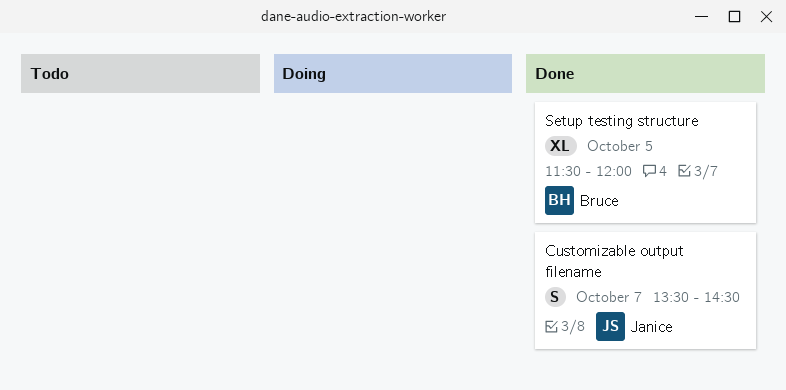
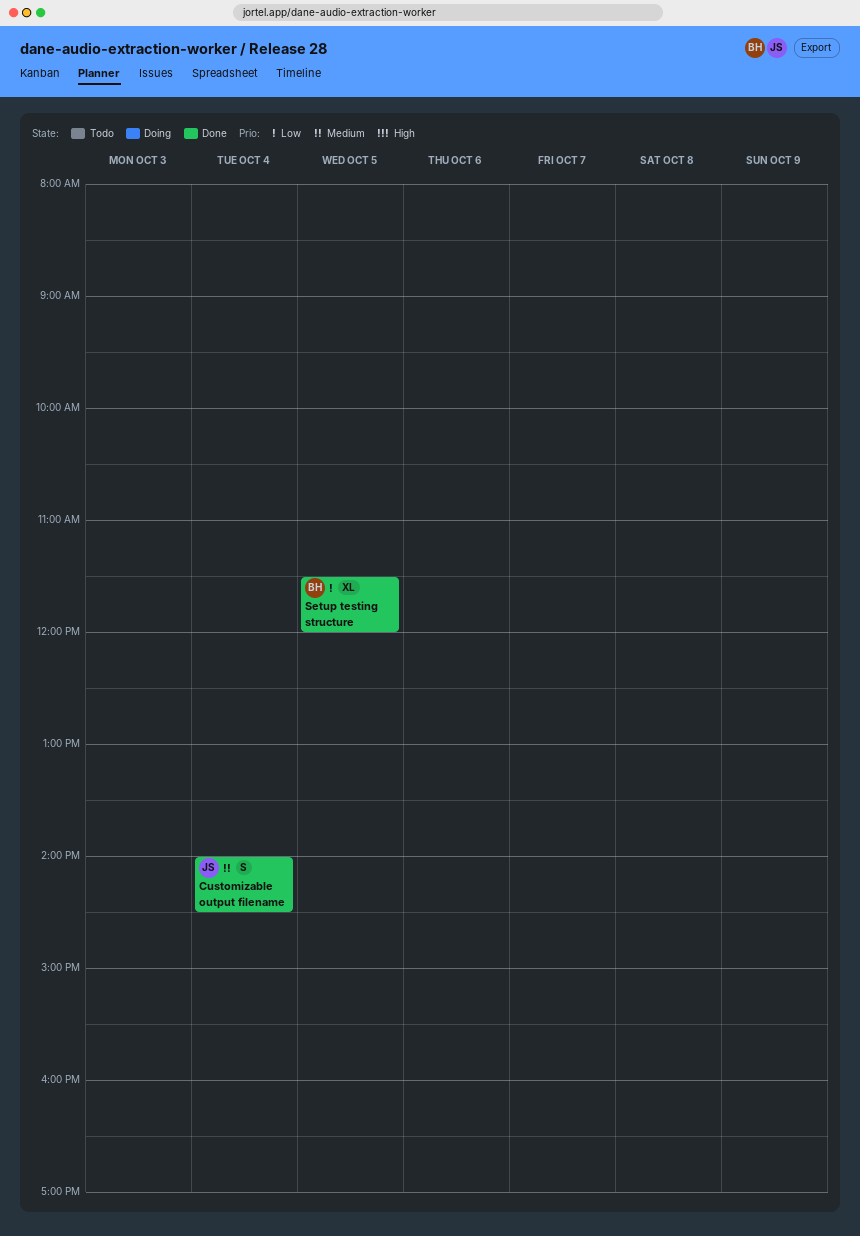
Customizable output filename, day: Oct 7 -> Oct 4
Customizable output filename, begins: 13:30 -> 14:00

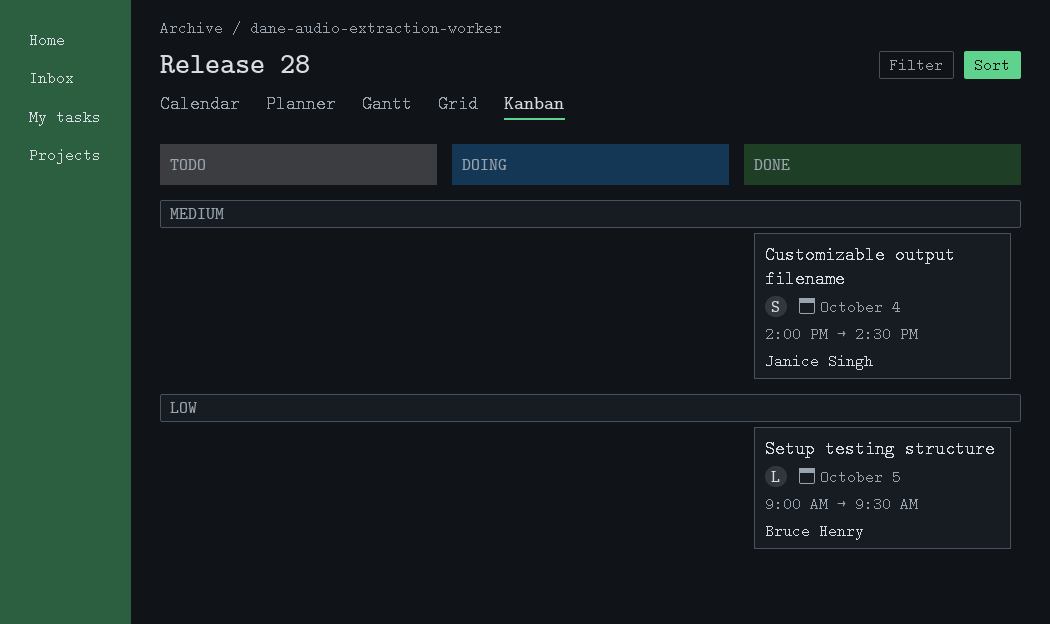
Setup testing structure, estimate: XL -> L
Setup testing structure, begins: 11:30 -> 09:00
Setup testing structure, ends: 12:00 -> 09:30

